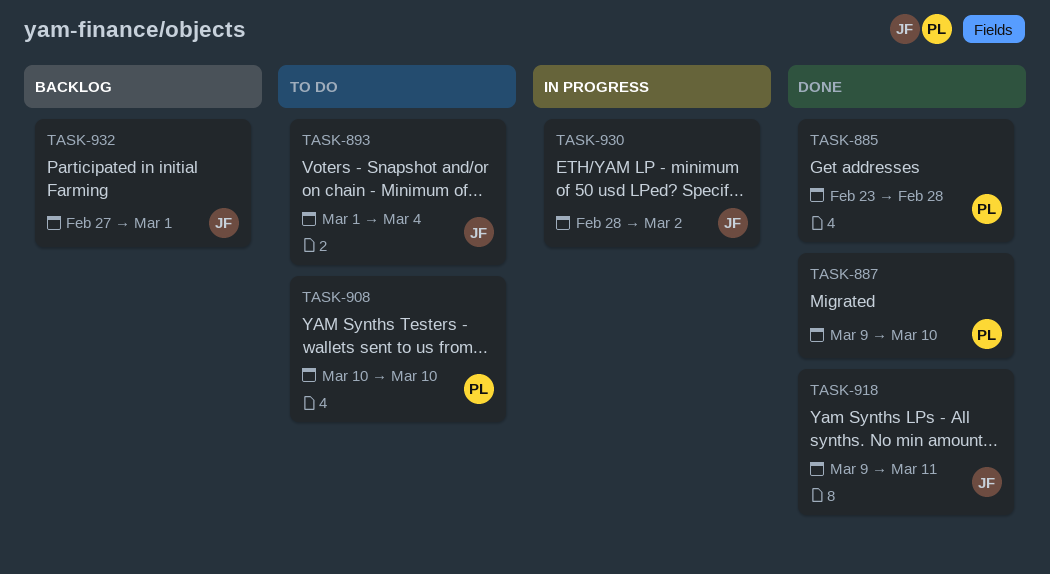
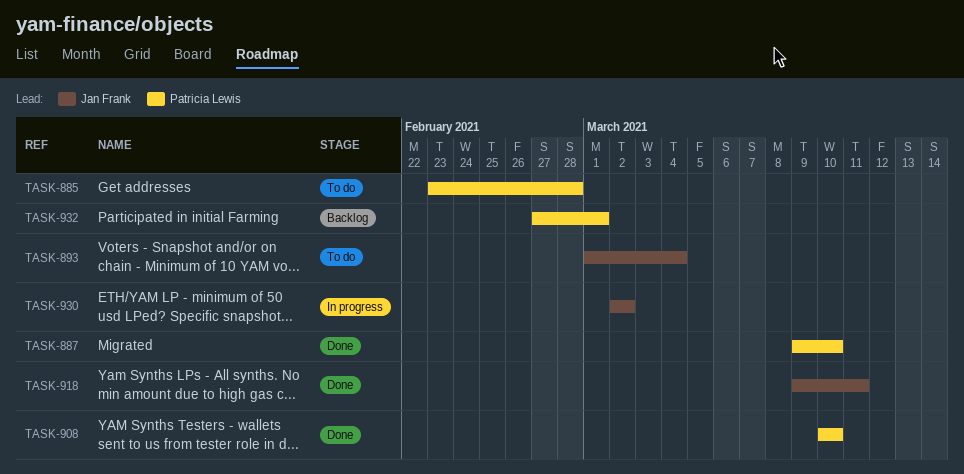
TASK-885, status: Done -> To do
TASK-908, status: To do -> Done
TASK-930, start: Feb 28 -> Mar 2
TASK-932, owner: Jan Frank -> Patricia Lewis

